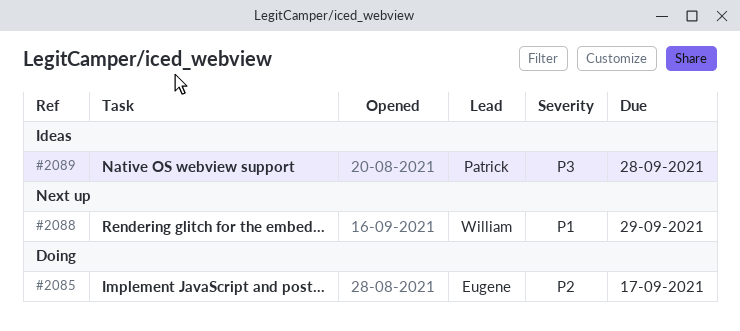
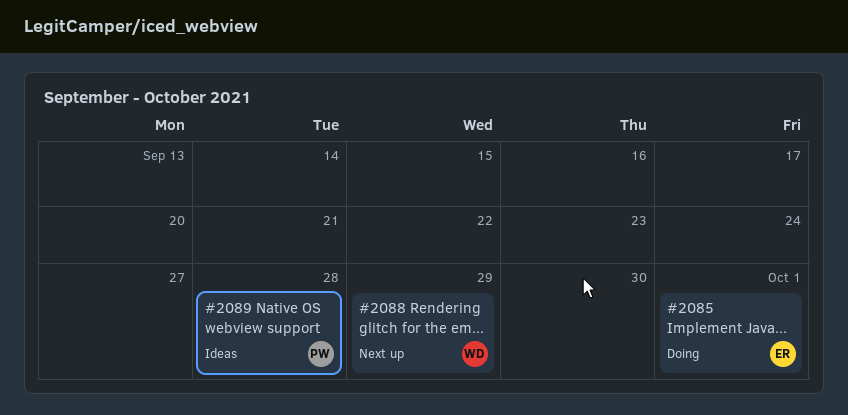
#2085, due: Sep 17 -> Oct 1

